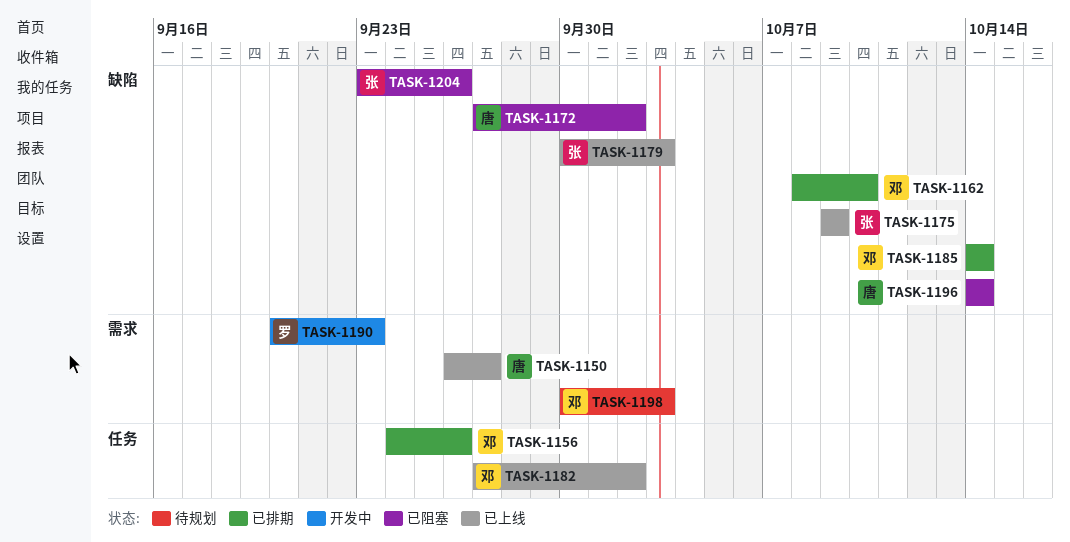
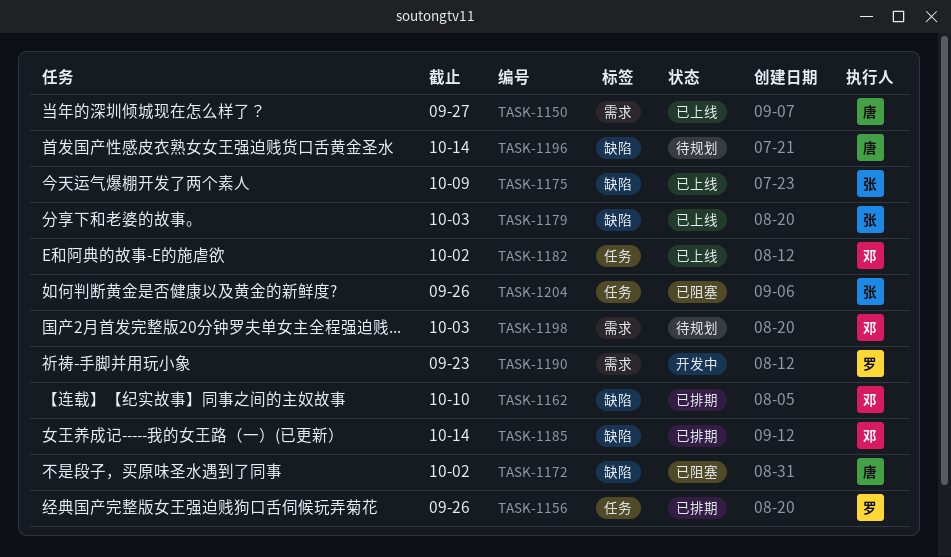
TASK-1156, owner: 邓 -> 罗
TASK-1196, status: 已阻塞 -> 待规划
TASK-1204, label: 缺陷 -> 任务

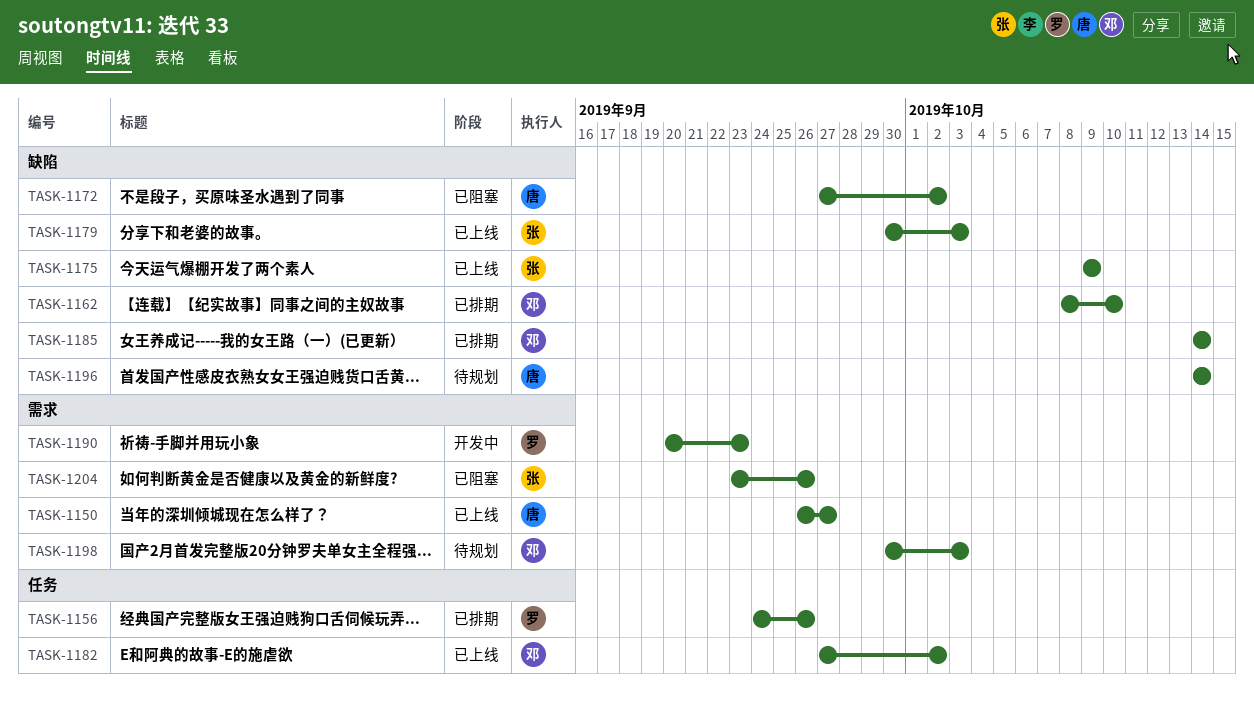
TASK-1204, label: 任务 -> 需求

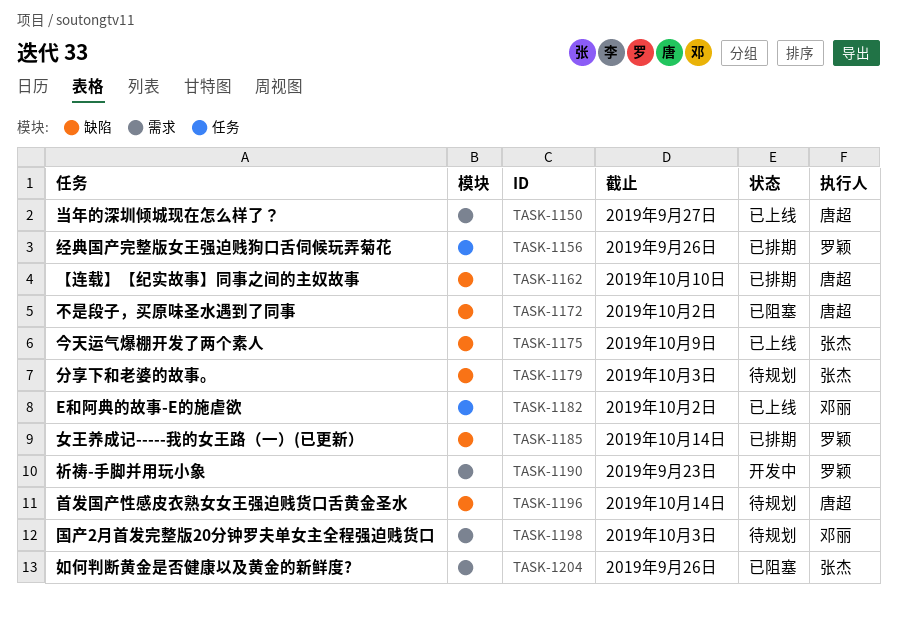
TASK-1162, owner: 邓丽 -> 唐超
TASK-1179, status: 已上线 -> 待规划
TASK-1185, owner: 邓丽 -> 罗颖

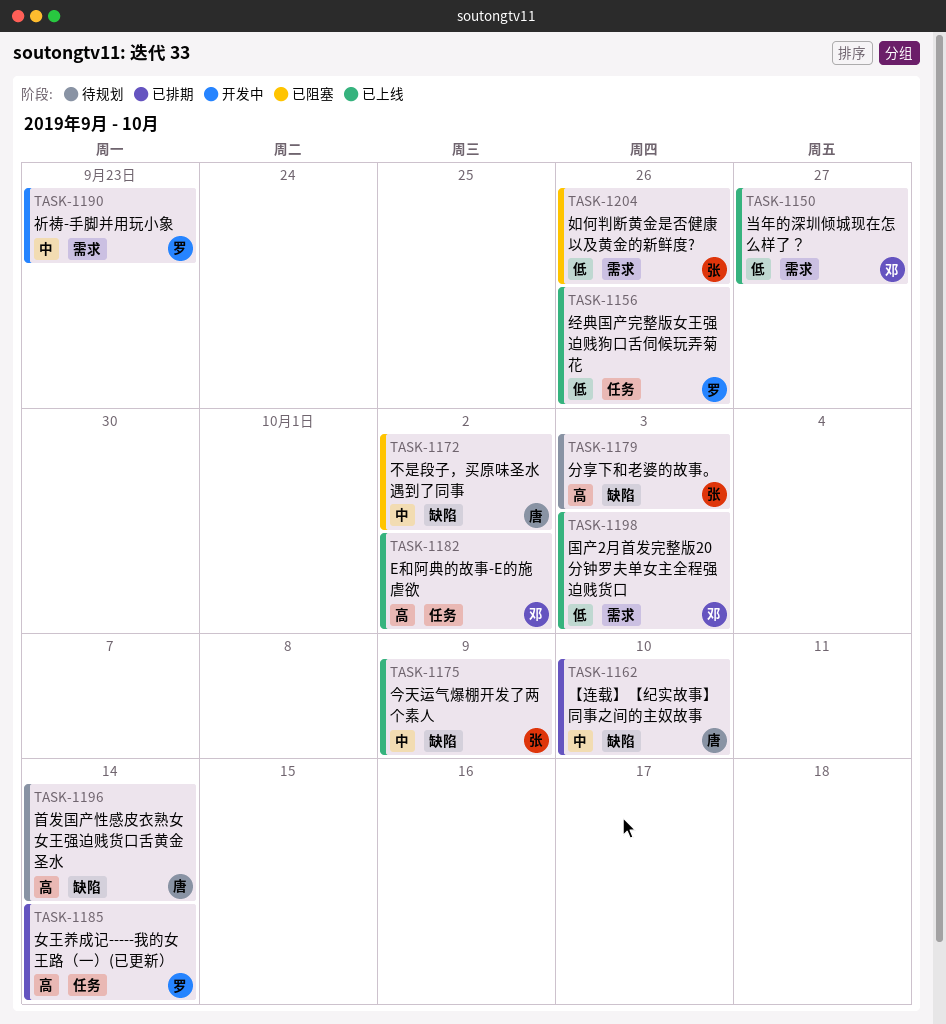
TASK-1150, owner: 唐超 -> 邓丽
TASK-1156, status: 已排期 -> 已上线
TASK-1185, label: 缺陷 -> 任务
TASK-1198, status: 待规划 -> 已上线

